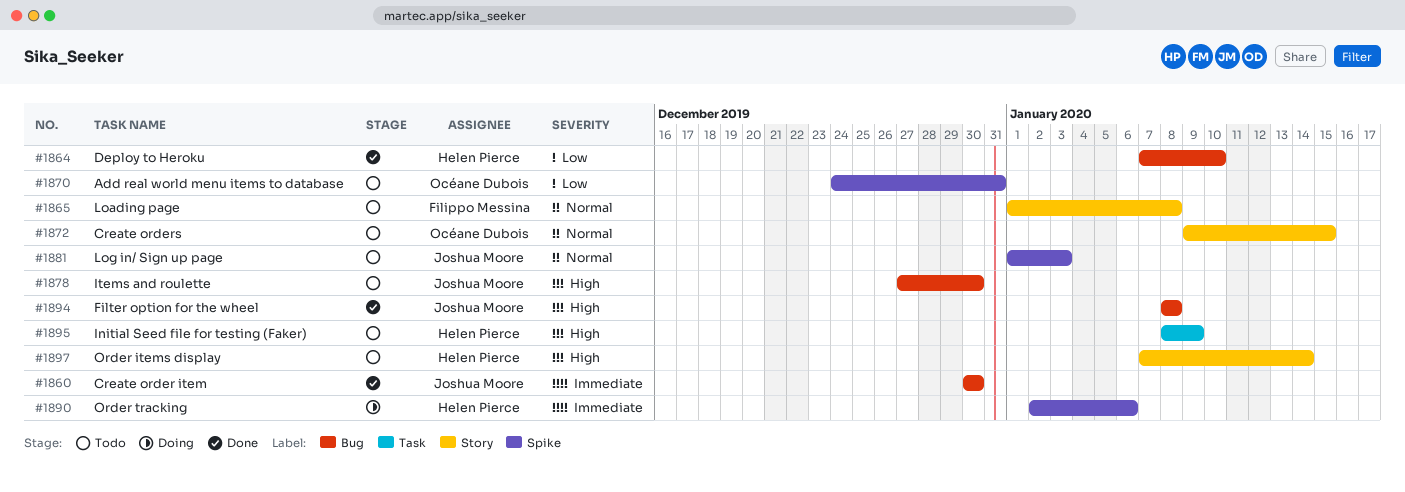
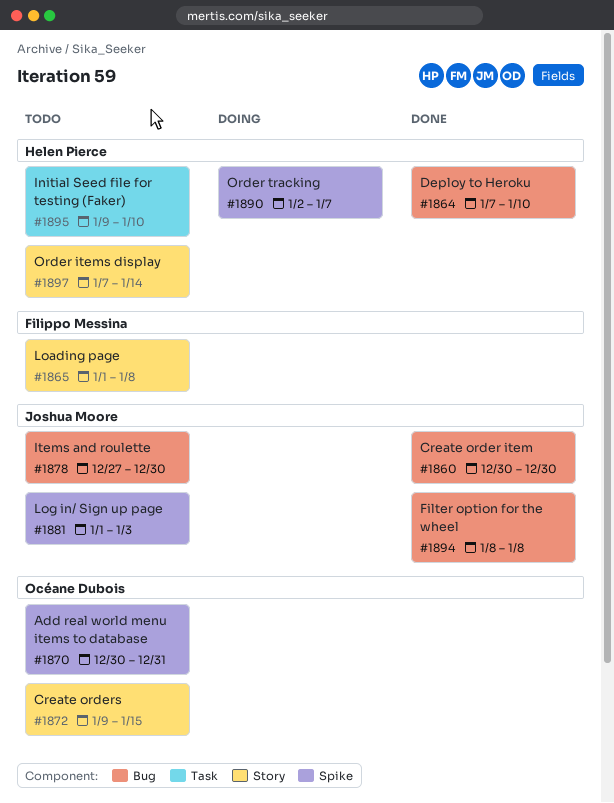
#1870, start: Dec 24 -> Dec 30
#1890, due: Jan 6 -> Jan 7
#1895, start: Jan 8 -> Jan 9
#1895, due: Jan 9 -> Jan 10

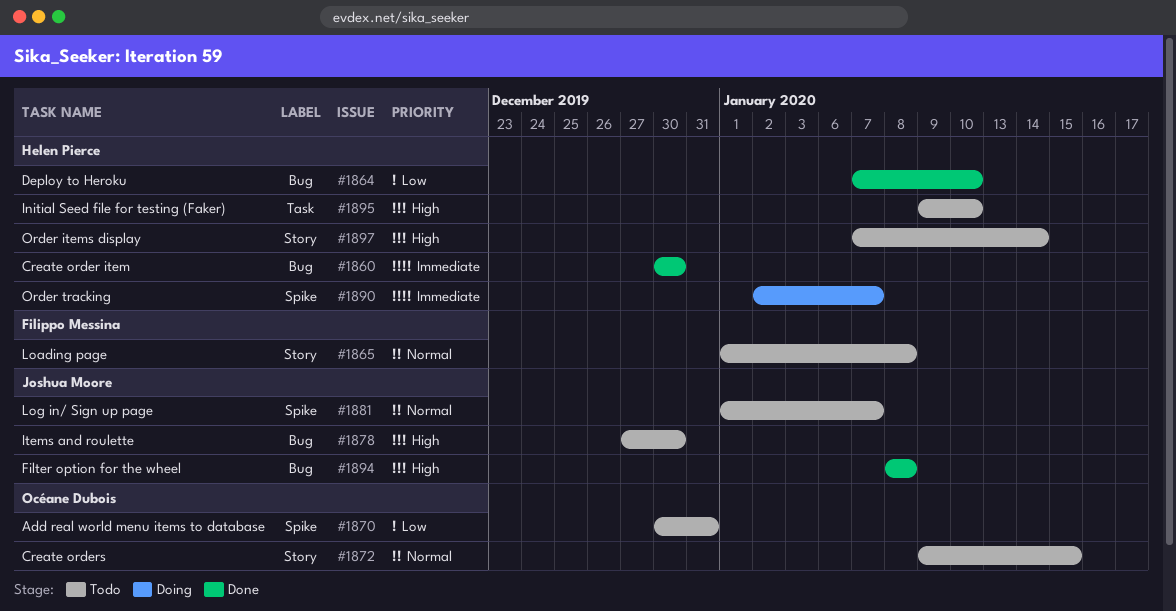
#1860, owner: Joshua Moore -> Helen Pierce
#1881, due: Jan 3 -> Jan 7

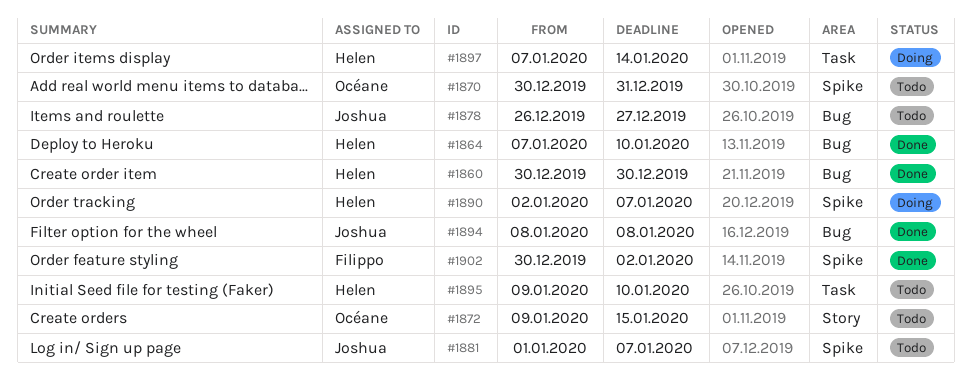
#1865: present -> none
#1878, start: Dec 27 -> Dec 26
#1878, due: Dec 30 -> Dec 27
#1897, status: Todo -> Doing
#1897, label: Story -> Task
#1902: none -> present

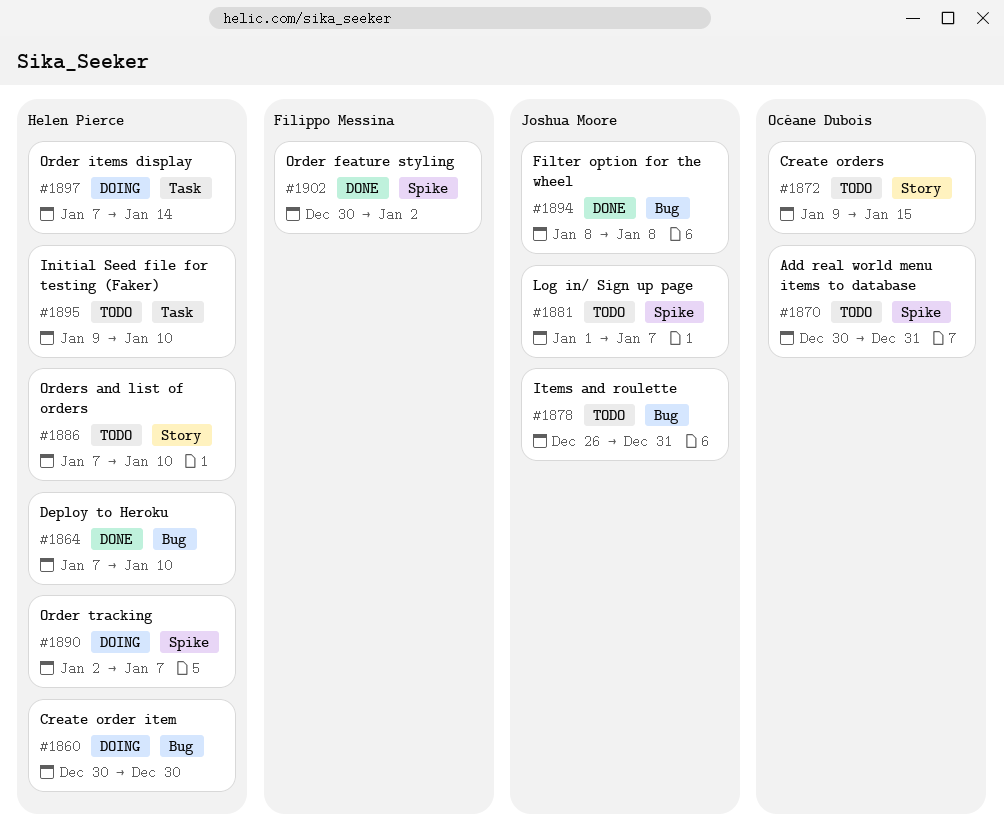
#1860, status: Done -> Doing
#1878, due: Dec 27 -> Dec 31
#1886: none -> present

